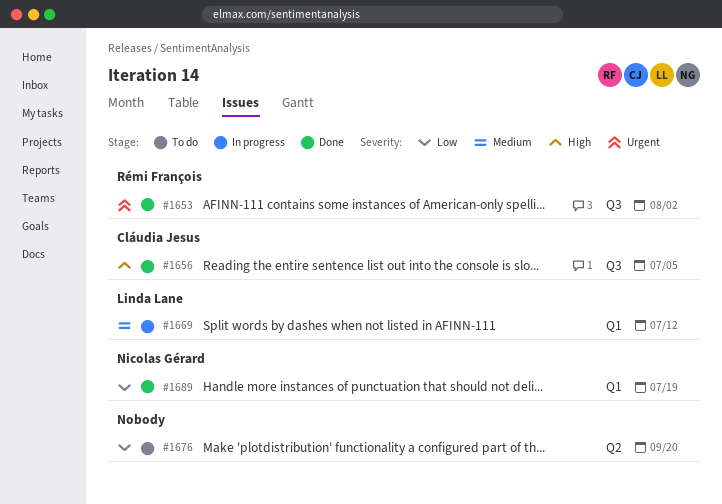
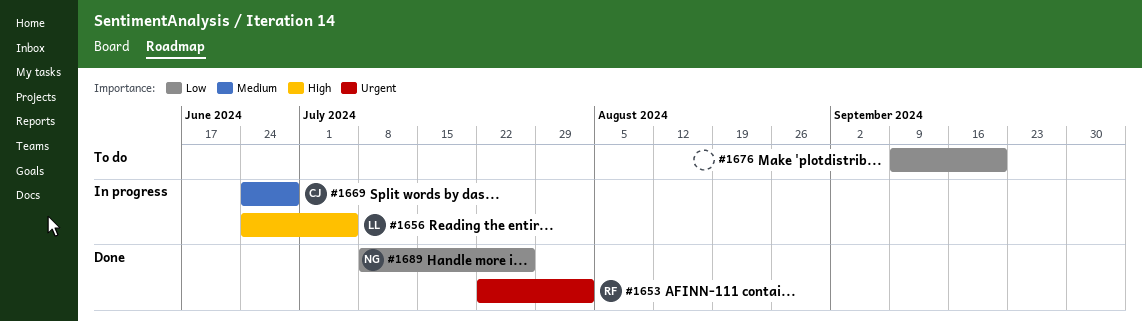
#1656, status: Done -> In progress
#1656, owner: Cláudia Jesus -> Linda Lane
#1669, owner: Linda Lane -> Cláudia Jesus
#1669, due: Jul 12 -> Jun 28
#1689, due: Jul 19 -> Jul 26

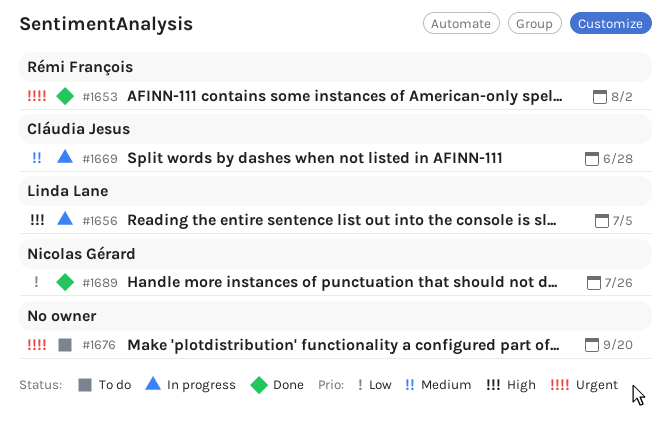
#1676, priority: Low -> Urgent

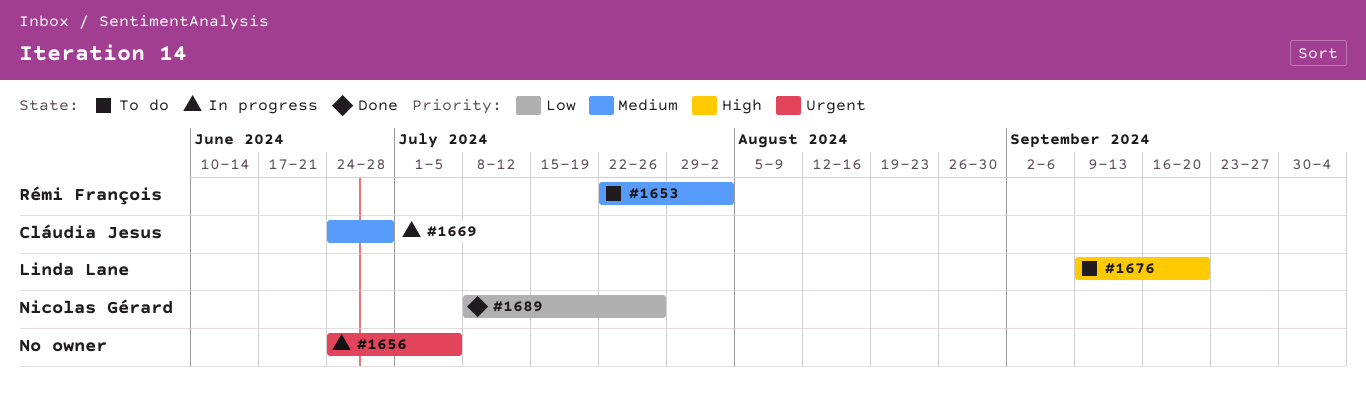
#1653, status: Done -> To do
#1653, priority: Urgent -> Medium
#1656, owner: Linda Lane -> none
#1656, priority: High -> Urgent
#1676, owner: none -> Linda Lane
#1676, priority: Urgent -> High

